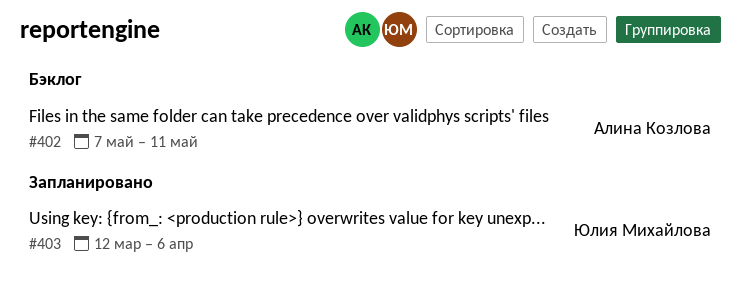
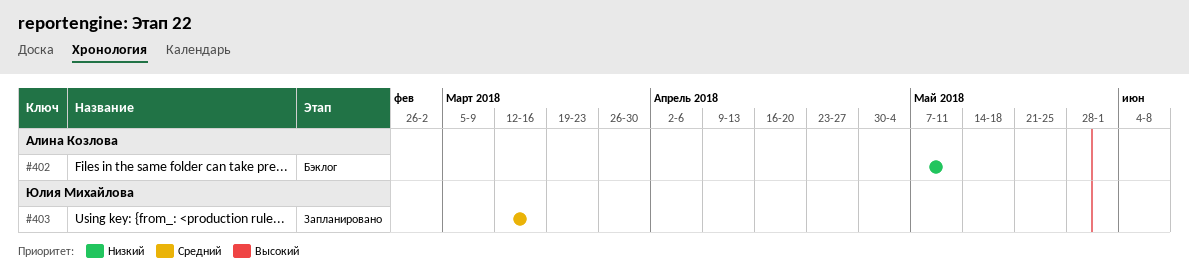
#403, due: Apr 6 -> Mar 16

